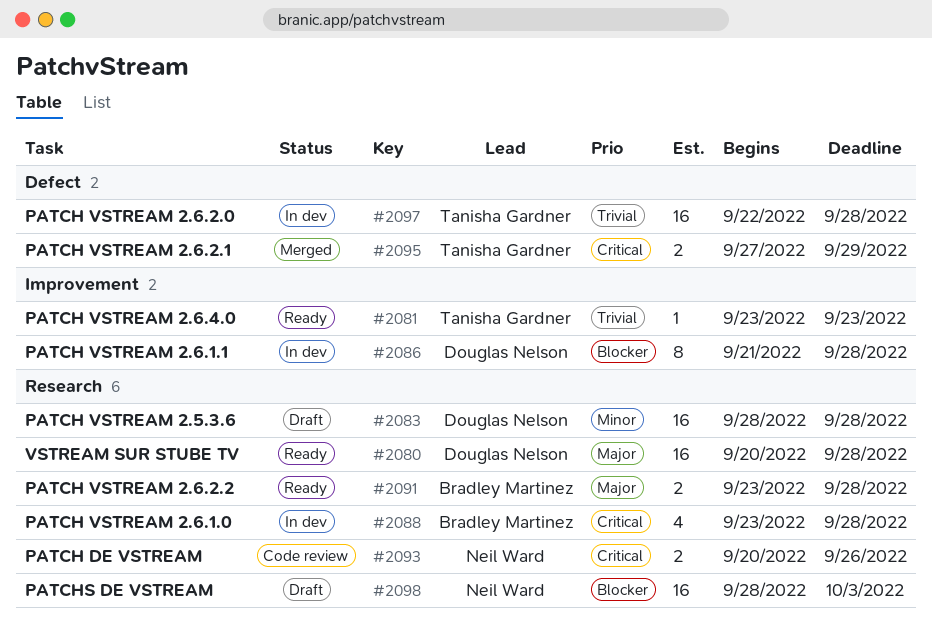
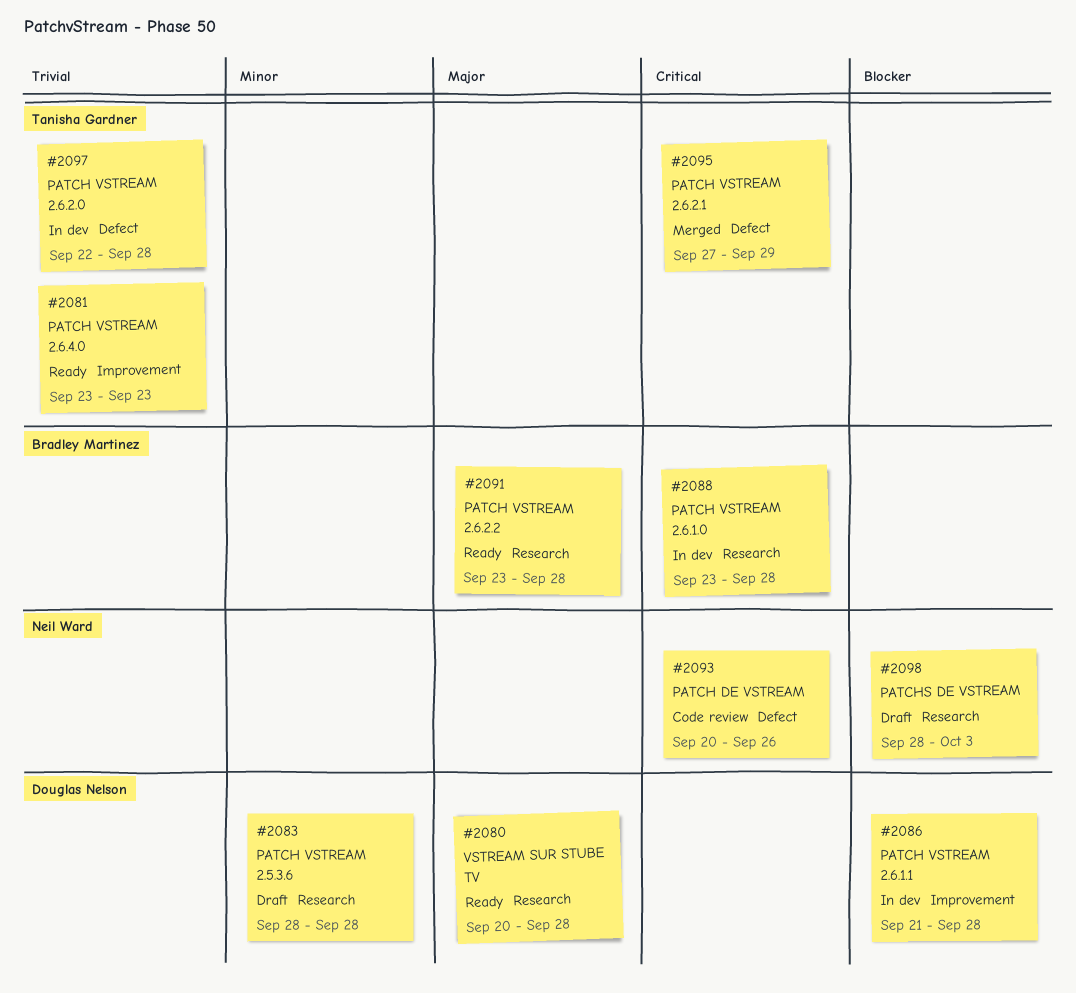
#2093, label: Research -> Defect

